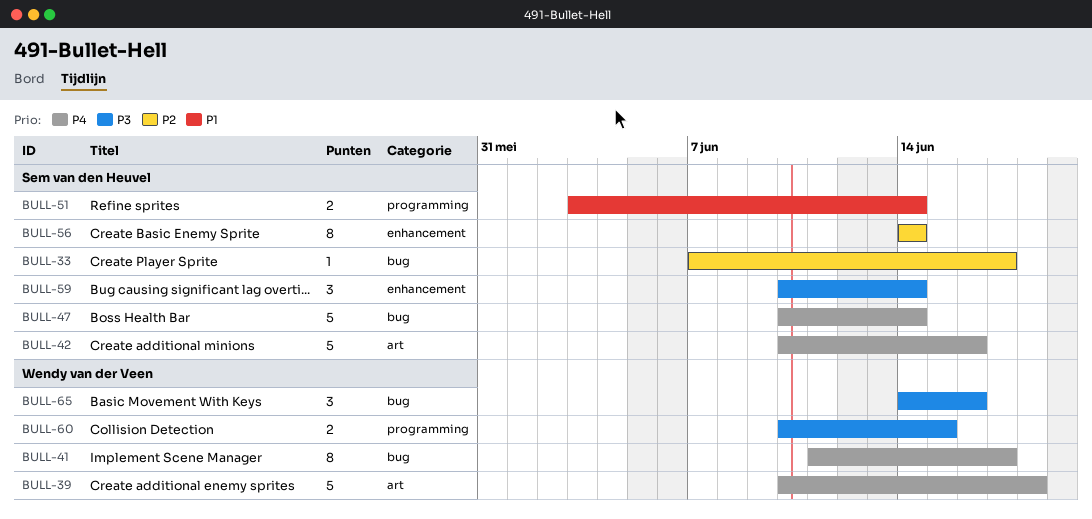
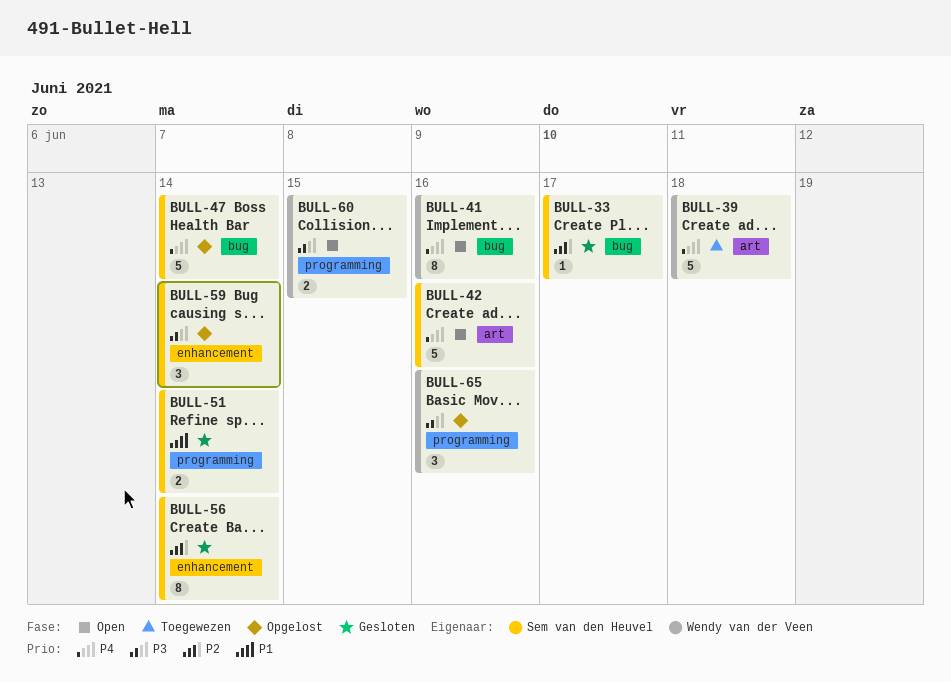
BULL-41, due: Jun 17 -> Jun 16
BULL-65, label: bug -> programming

